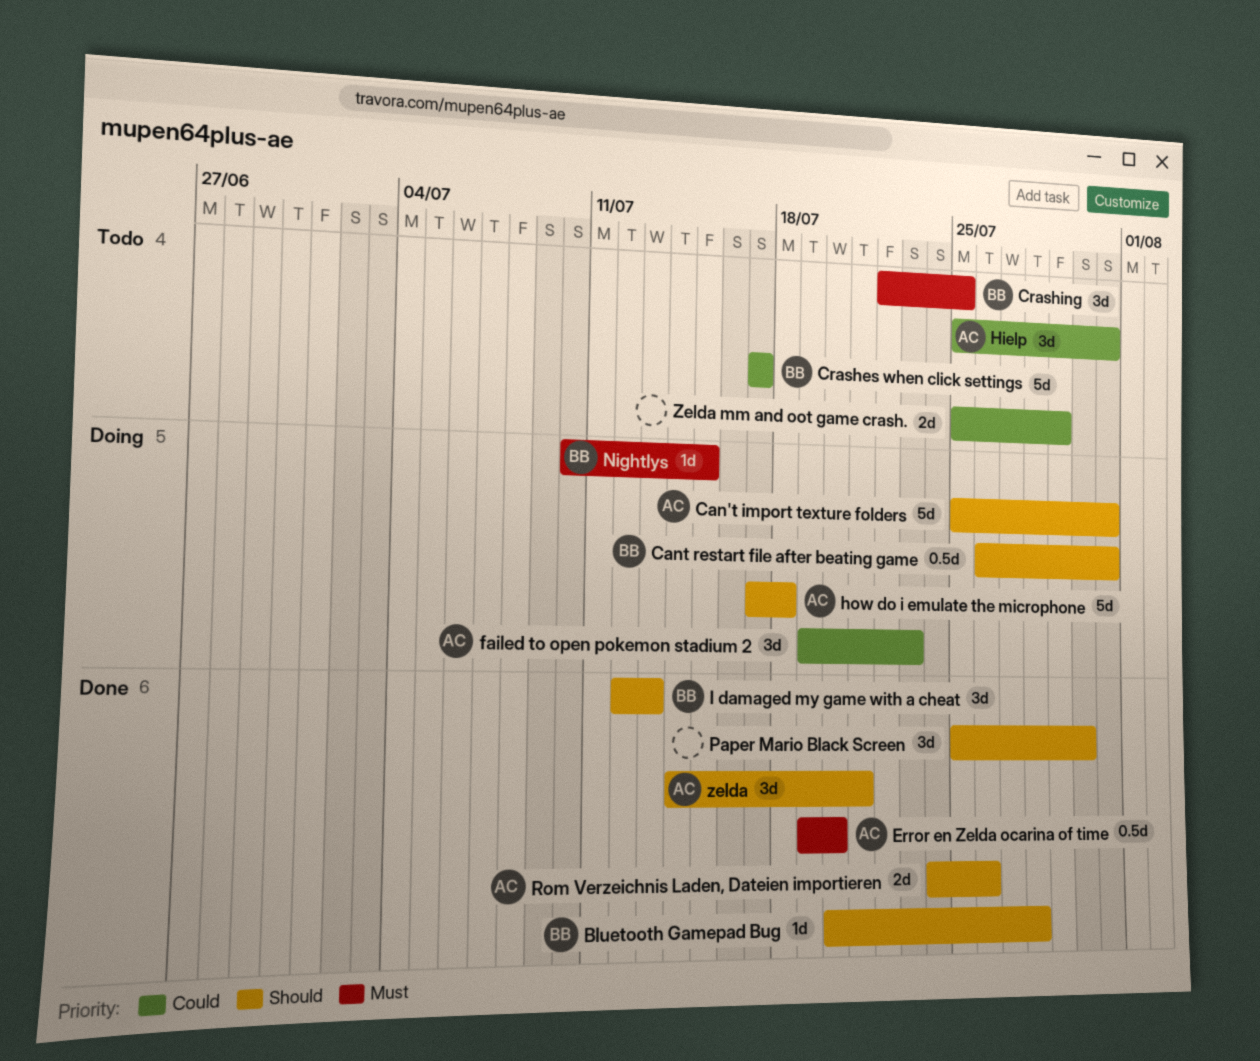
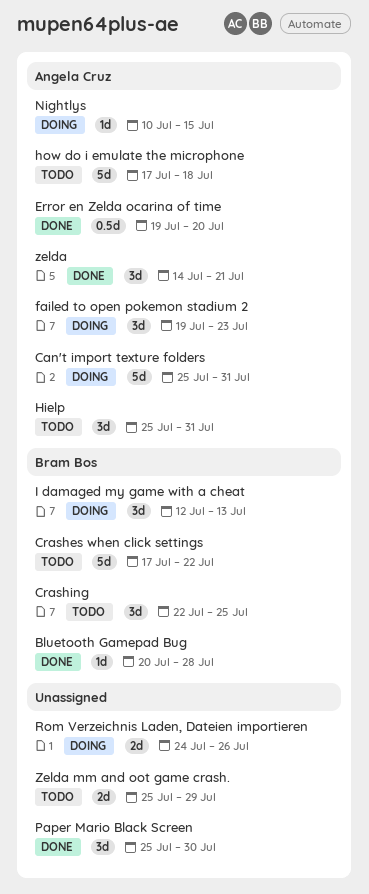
Cant restart file after beating game: present -> none
Crashes when click settings, due: Jul 17 -> Jul 22
how do i emulate the microphone, status: Doing -> Todo
I damaged my game with a cheat, status: Done -> Doing
Nightlys, owner: Bram Bos -> Angela Cruz
Rom Verzeichnis Laden, Dateien importieren, status: Done -> Doing
Rom Verzeichnis Laden, Dateien importieren, owner: Angela Cruz -> none

